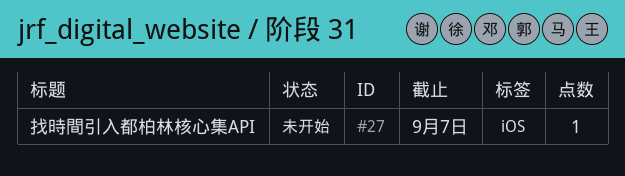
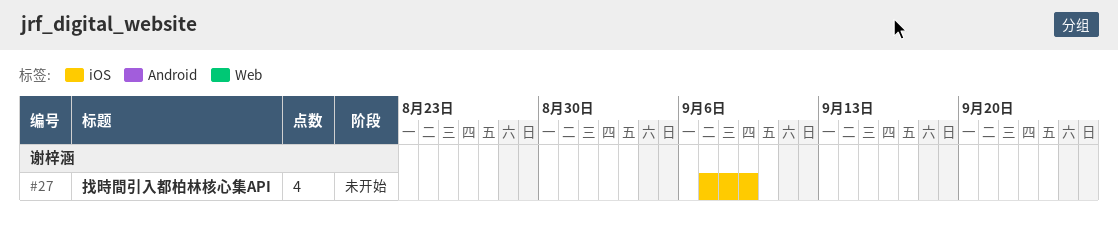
#27, estimate: 1 -> 4
#27, due: Sep 7 -> Sep 9

